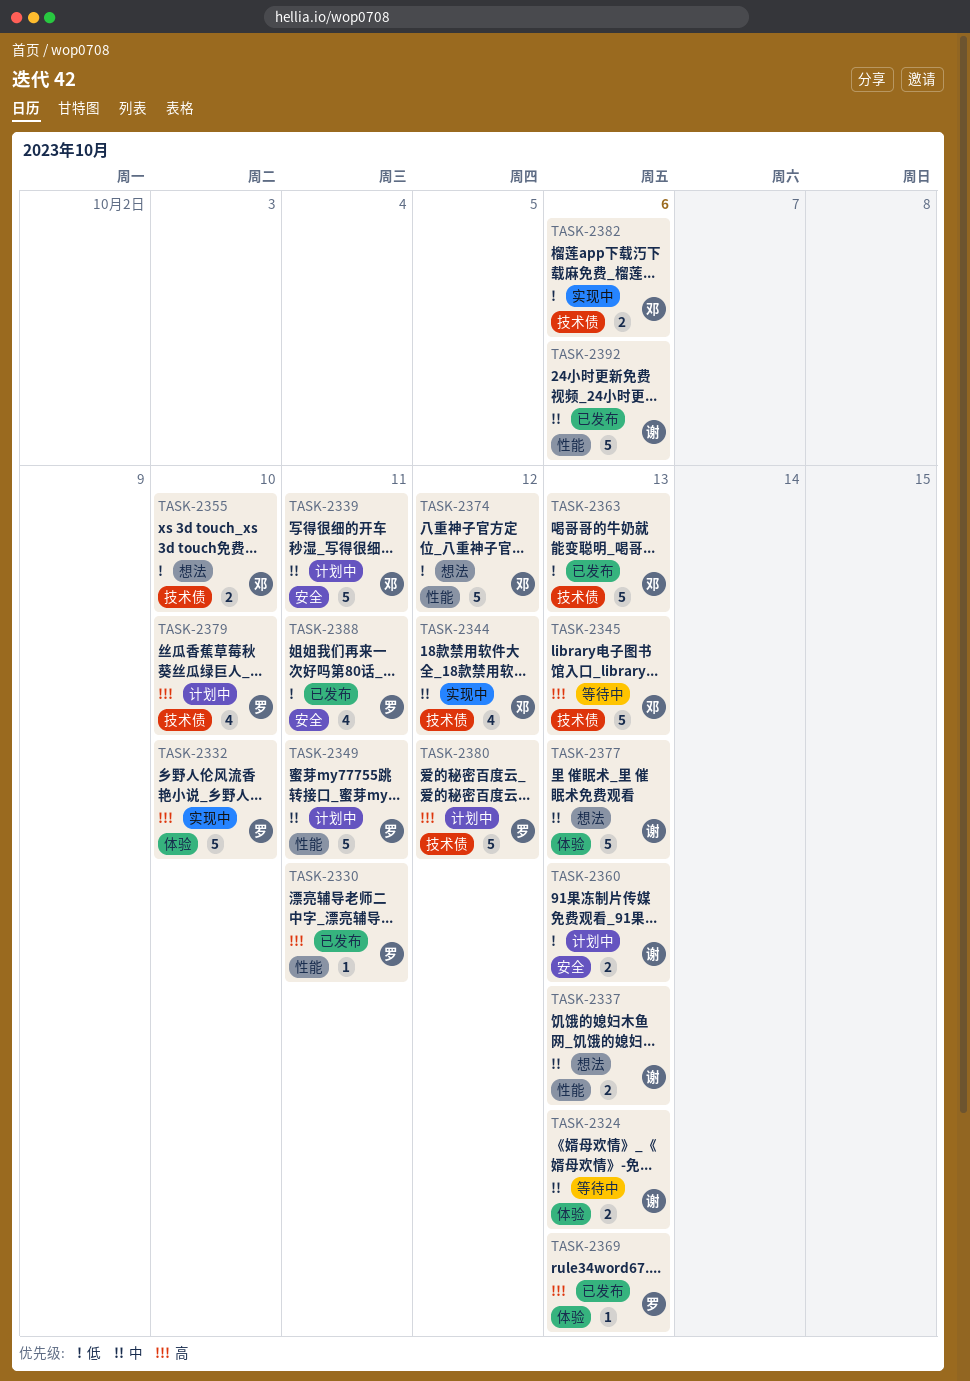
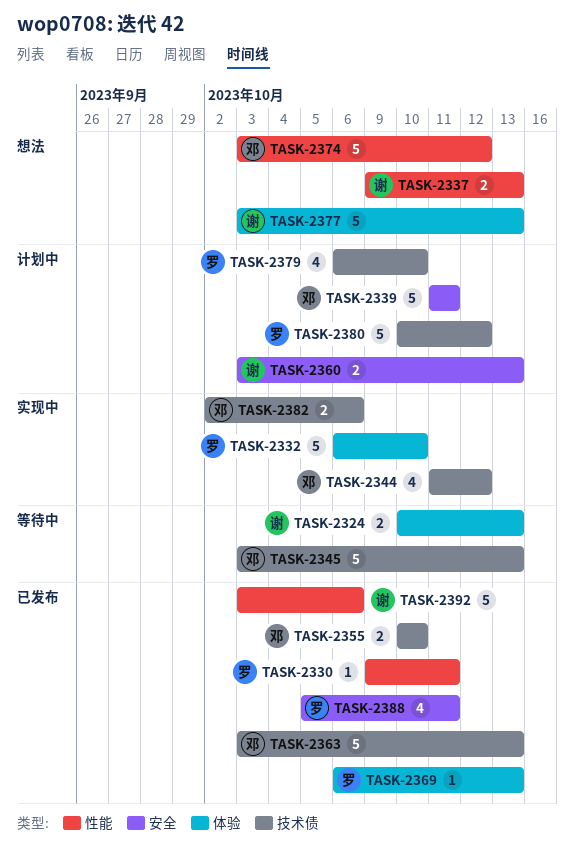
TASK-2349: present -> none
TASK-2355, status: 想法 -> 已发布

